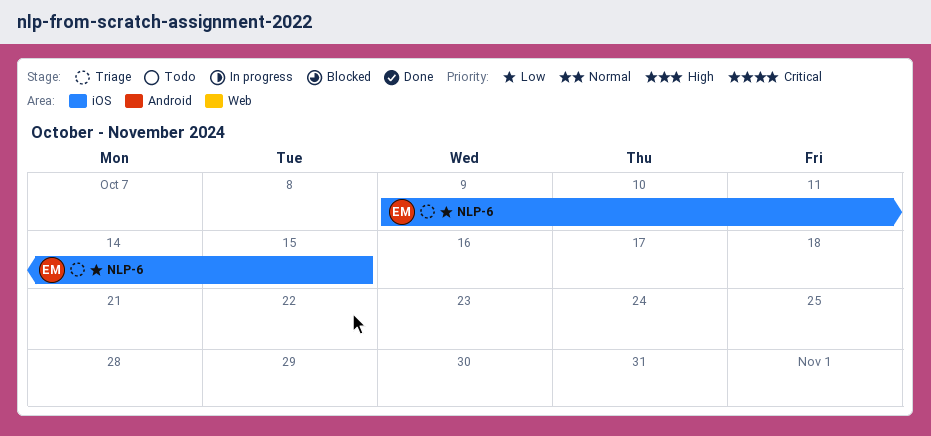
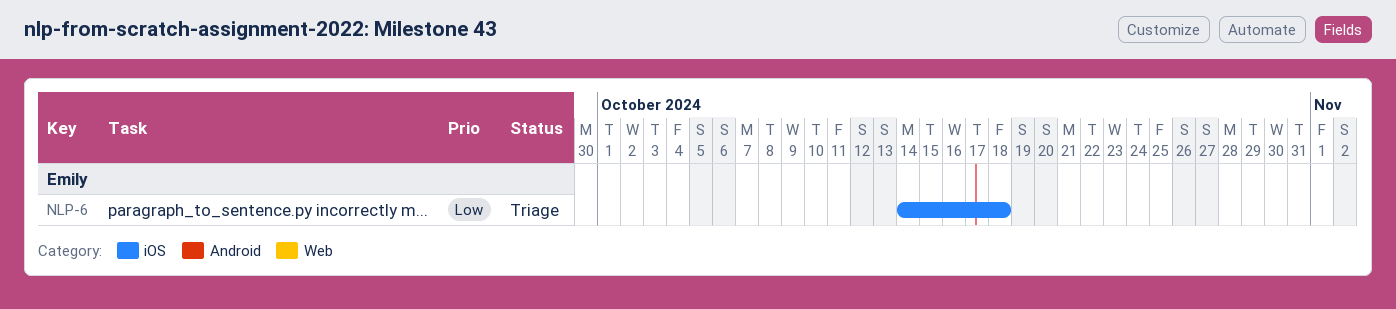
NLP-6, start: Oct 9 -> Oct 14
NLP-6, due: Oct 15 -> Oct 18

